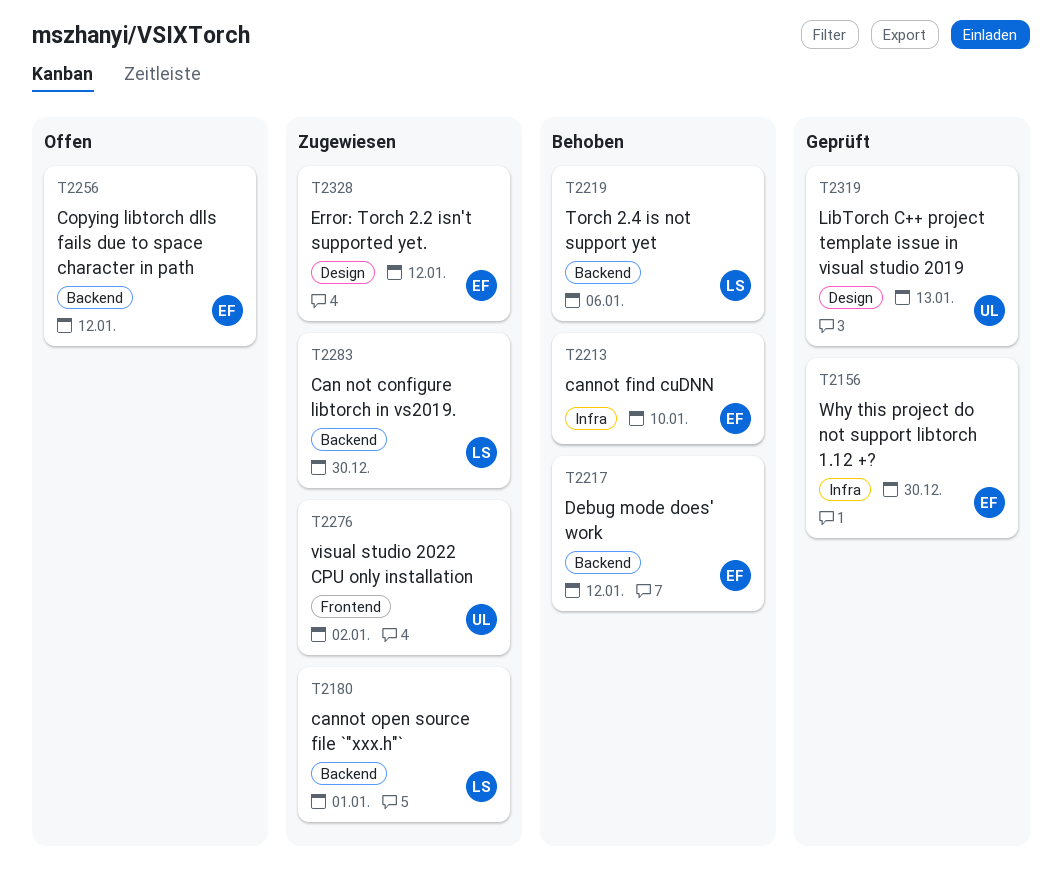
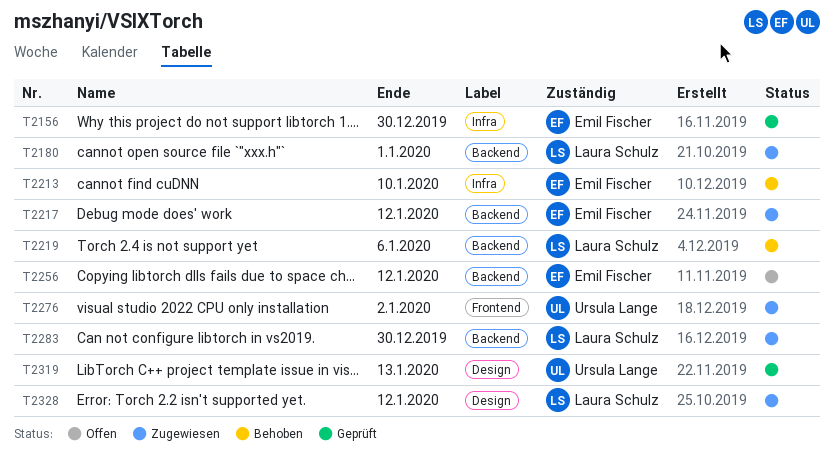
T2217, status: Behoben -> Zugewiesen
T2328, owner: Emil Fischer -> Laura Schulz

